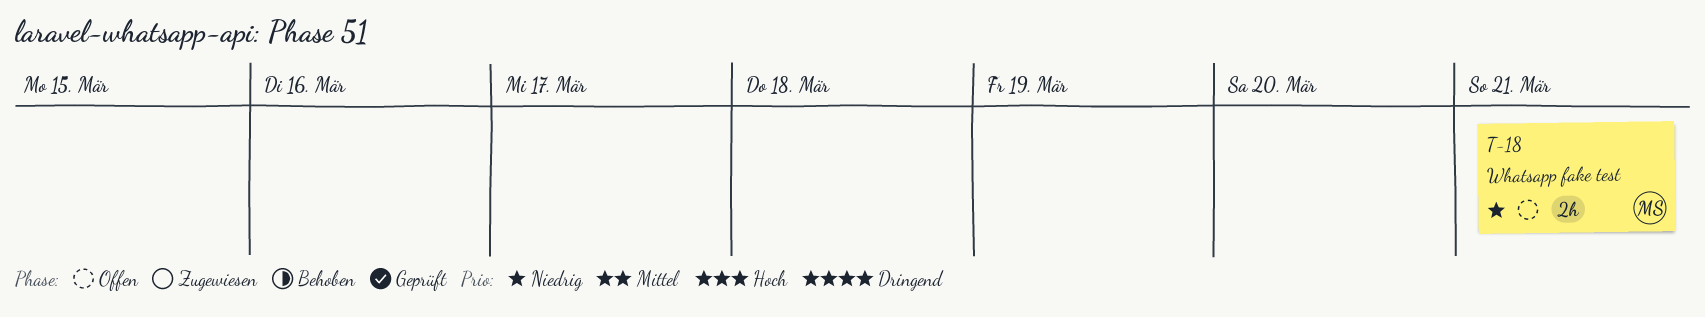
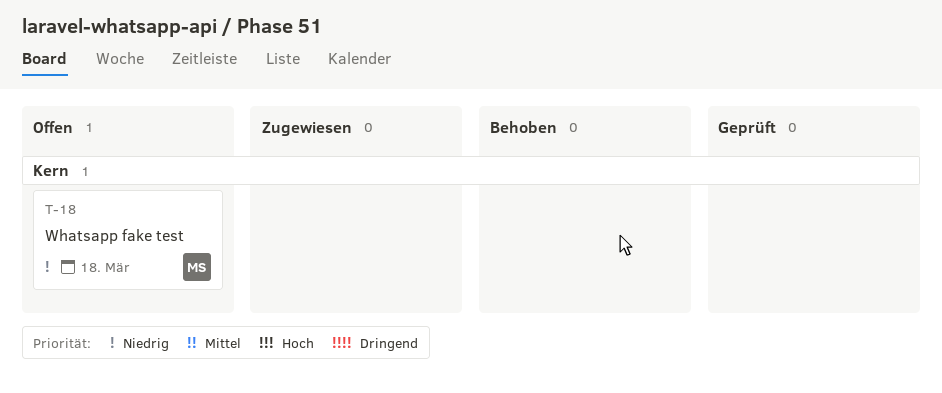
T-18, due: Mar 21 -> Mar 18

